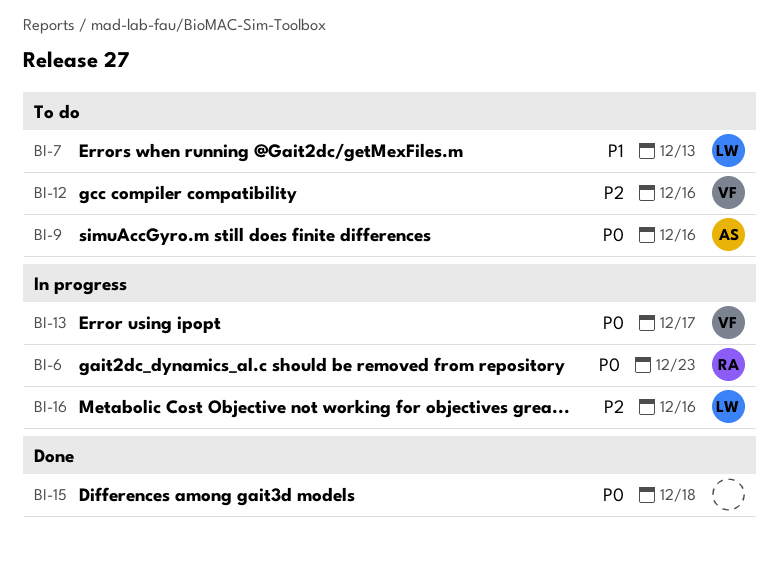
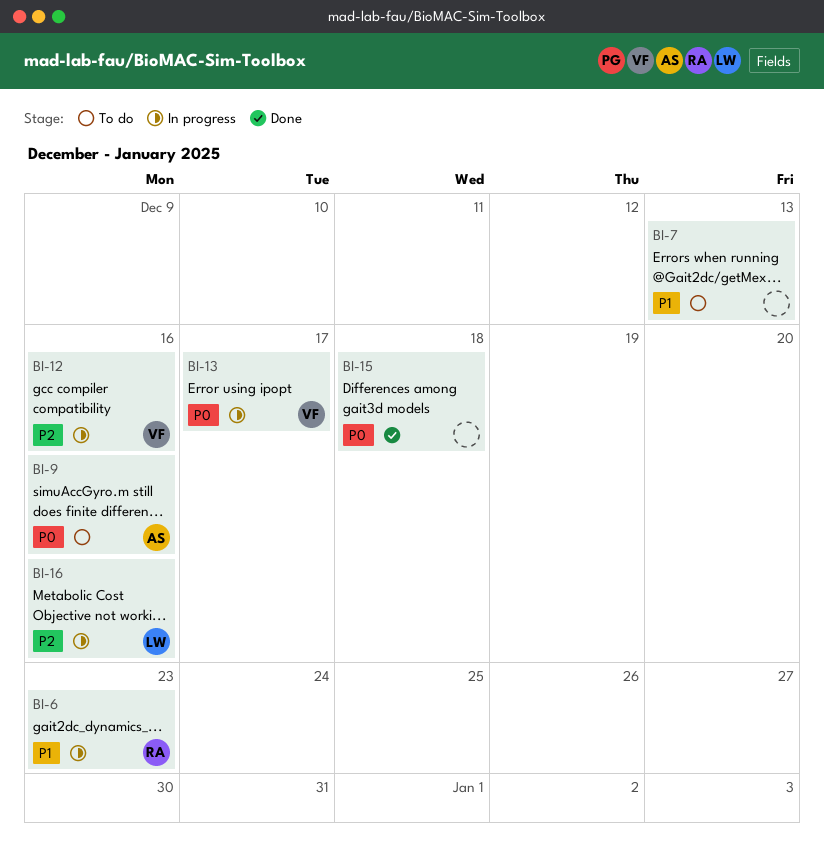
BI-6, priority: P0 -> P1
BI-7, owner: LW -> none
BI-12, status: To do -> In progress

